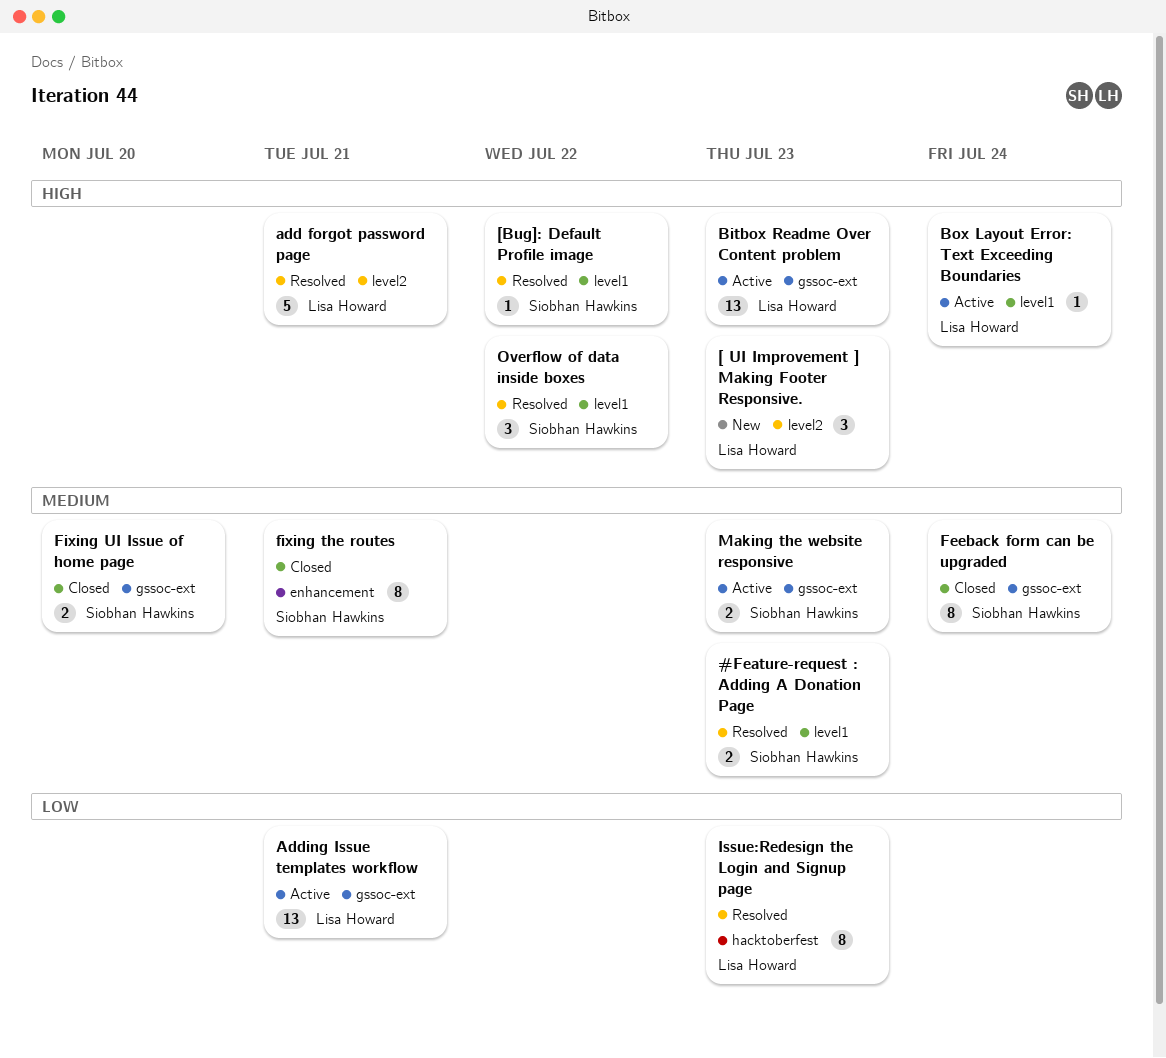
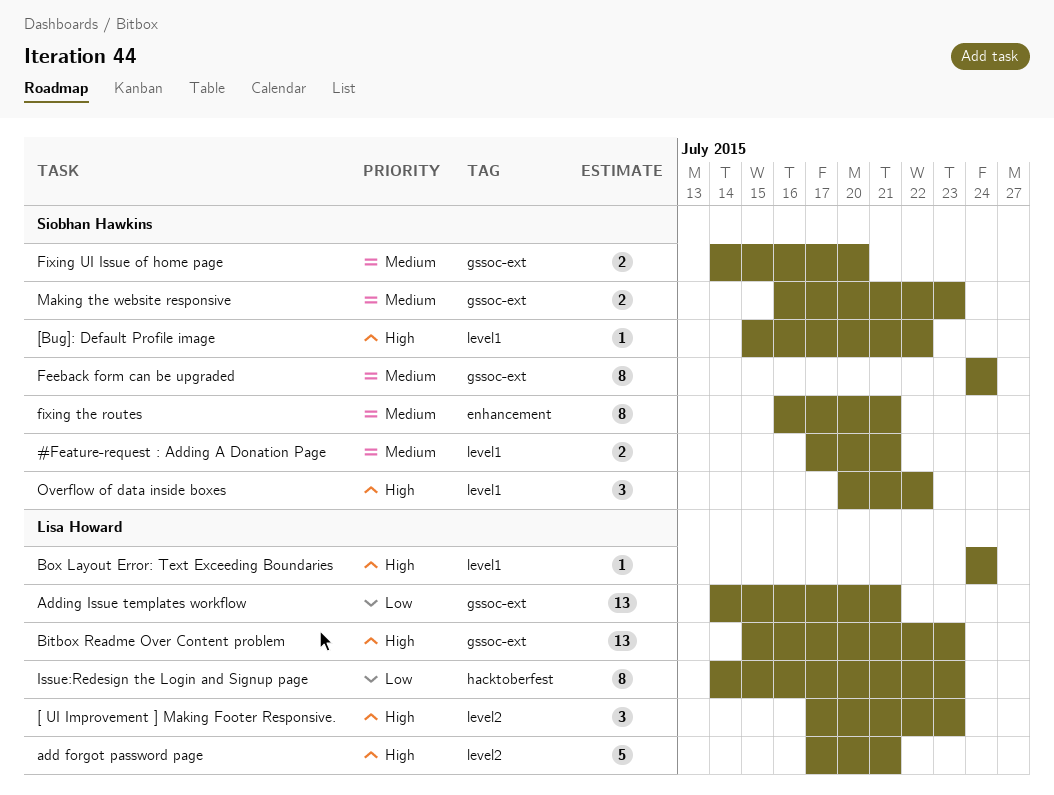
#Feature-request : Adding A Donation Page, due: Jul 23 -> Jul 21

